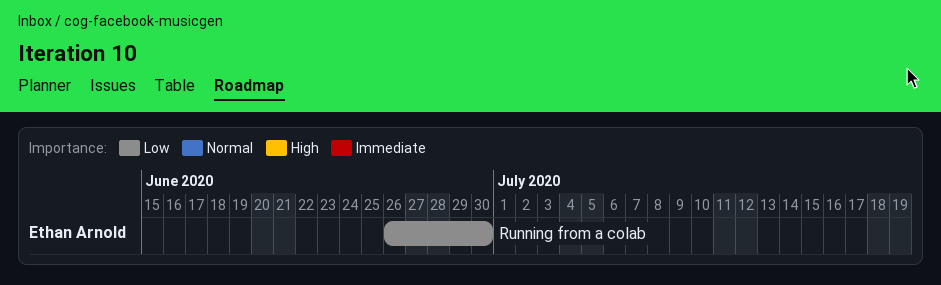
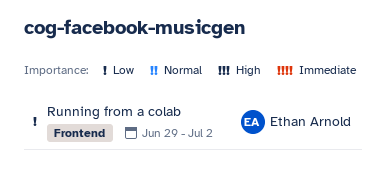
Running from a colab, start: Jun 26 -> Jun 29
Running from a colab, due: Jun 30 -> Jul 2

